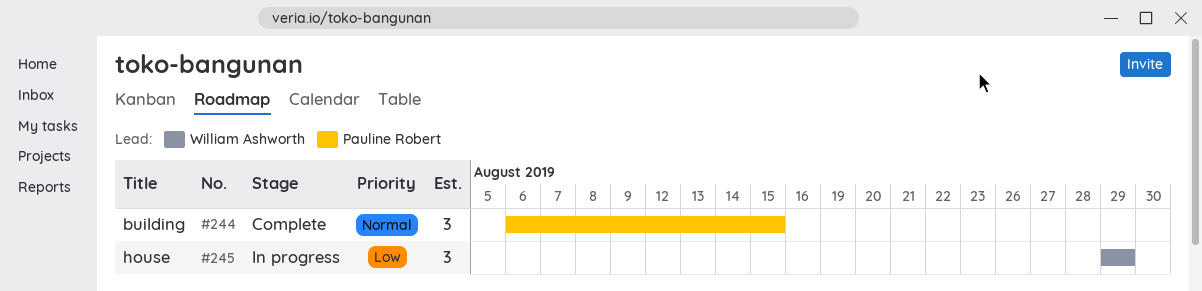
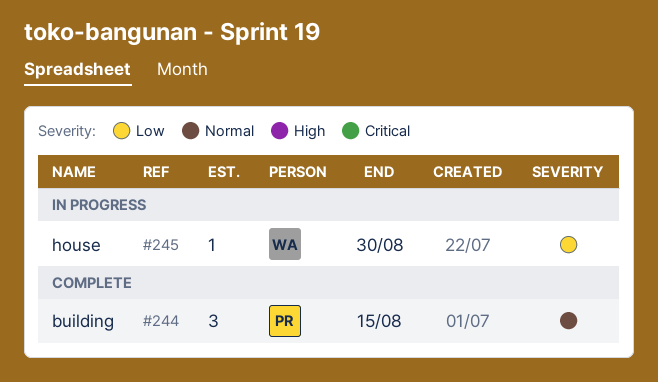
#245, estimate: 3 -> 1
#245, due: Aug 29 -> Aug 30

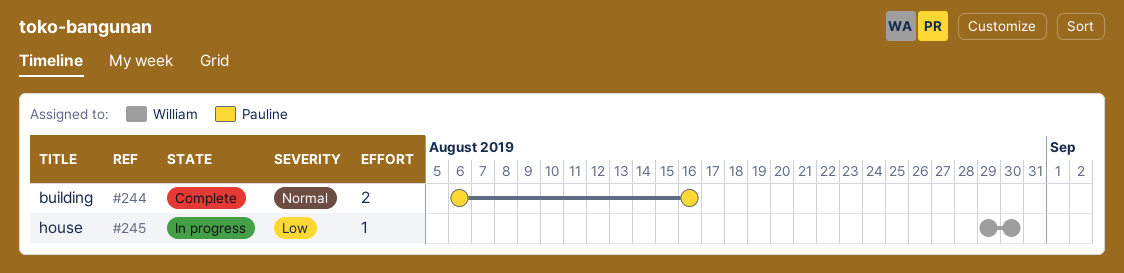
#244, estimate: 3 -> 2
#244, due: Aug 15 -> Aug 16

